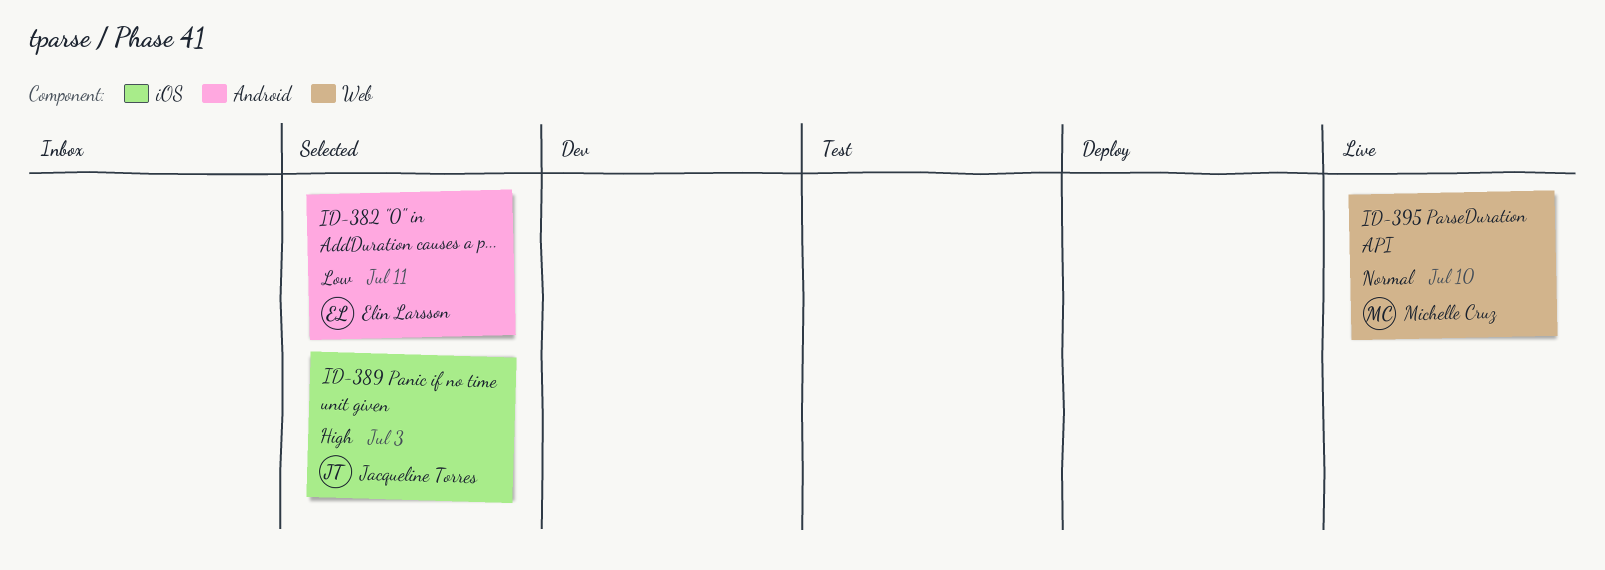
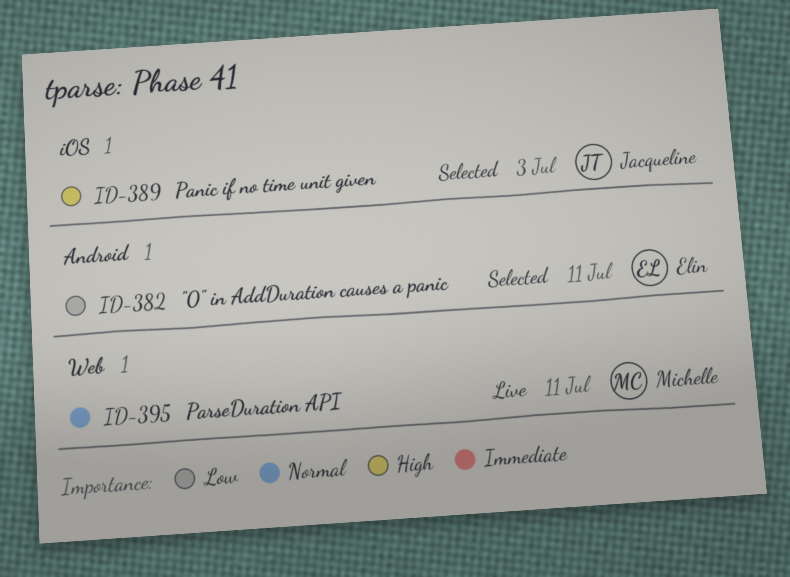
ID-395, due: Jul 10 -> Jul 11

